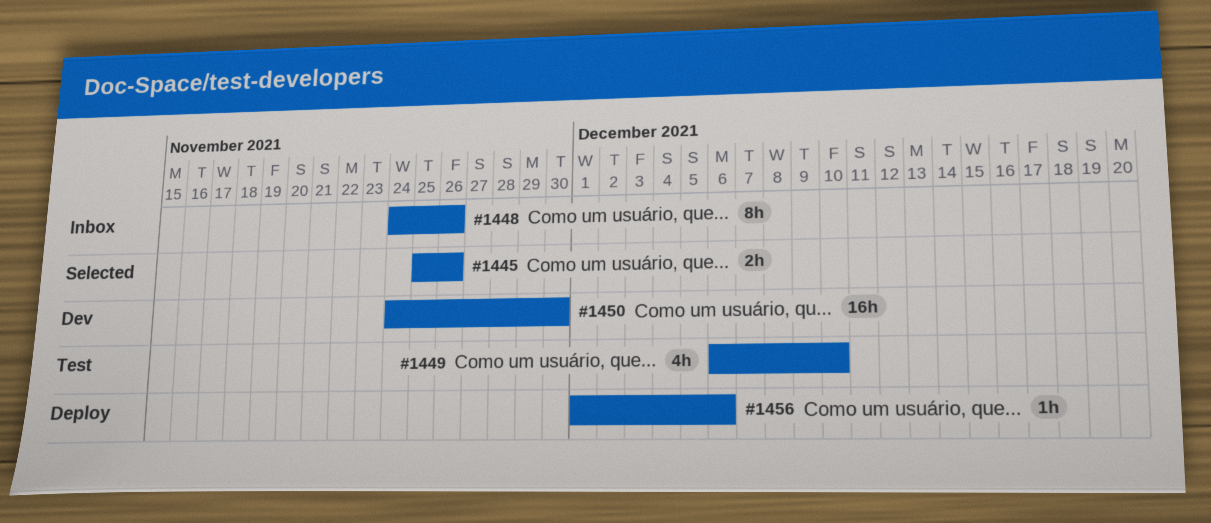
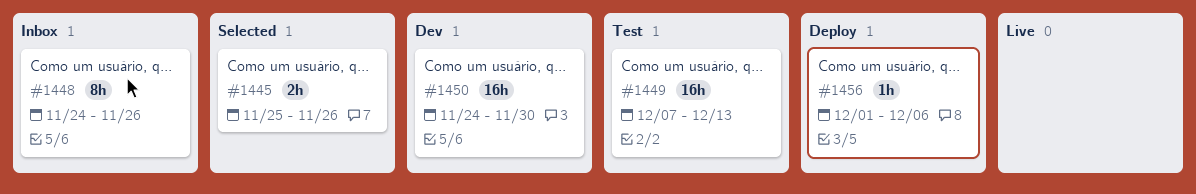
#1449, estimate: 4h -> 16h
#1449, start: Dec 6 -> Dec 7
#1449, due: Dec 10 -> Dec 13

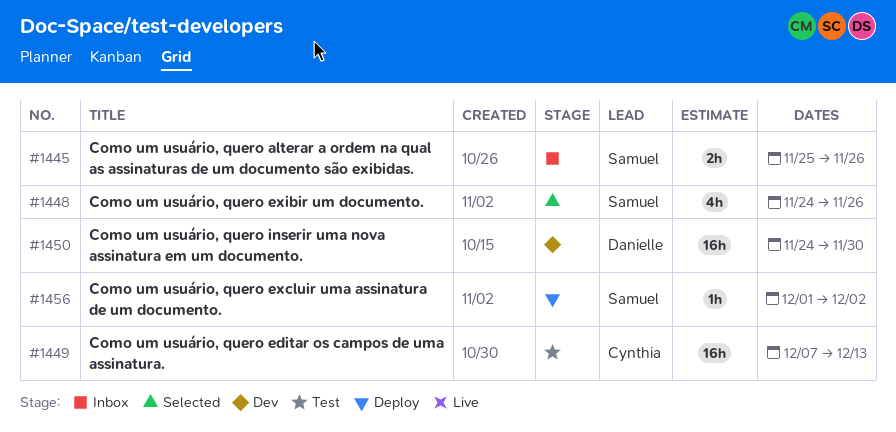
#1445, status: Selected -> Inbox
#1448, status: Inbox -> Selected
#1448, estimate: 8h -> 4h
#1456, due: Dec 6 -> Dec 2

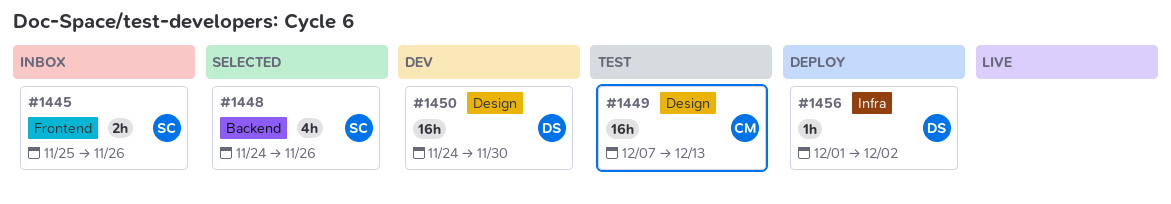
#1456, owner: Samuel -> Danielle

